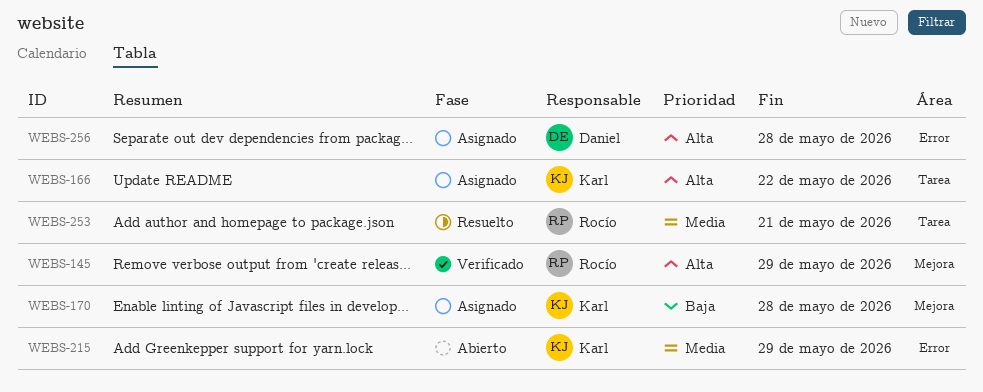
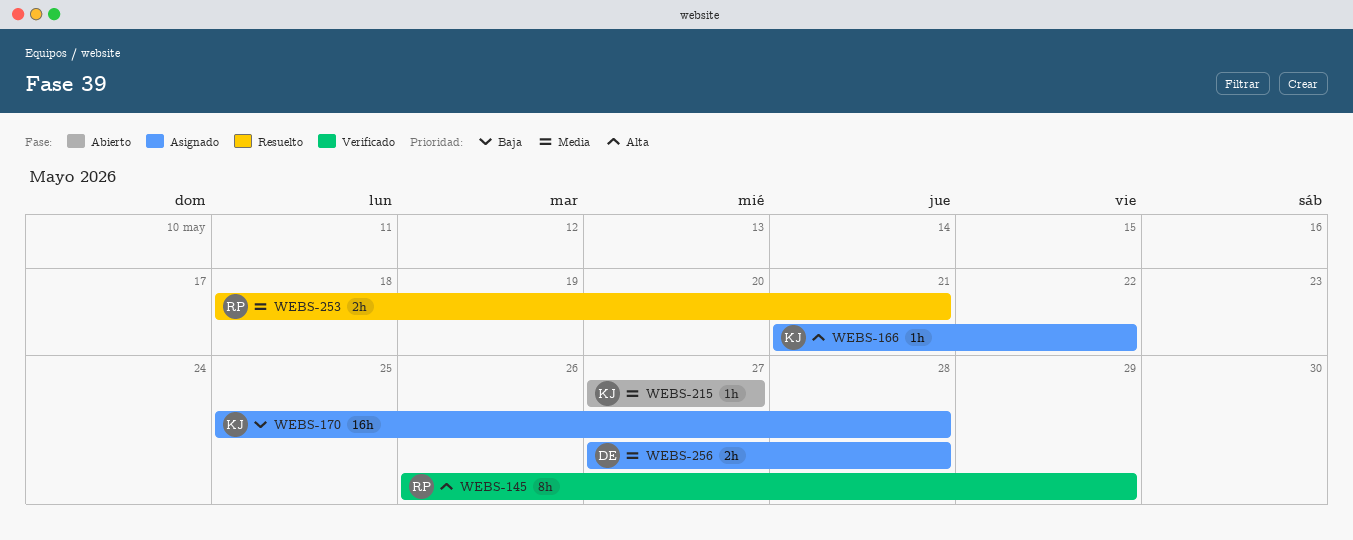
WEBS-215, due: May 29 -> May 27
WEBS-256, priority: Alta -> Media

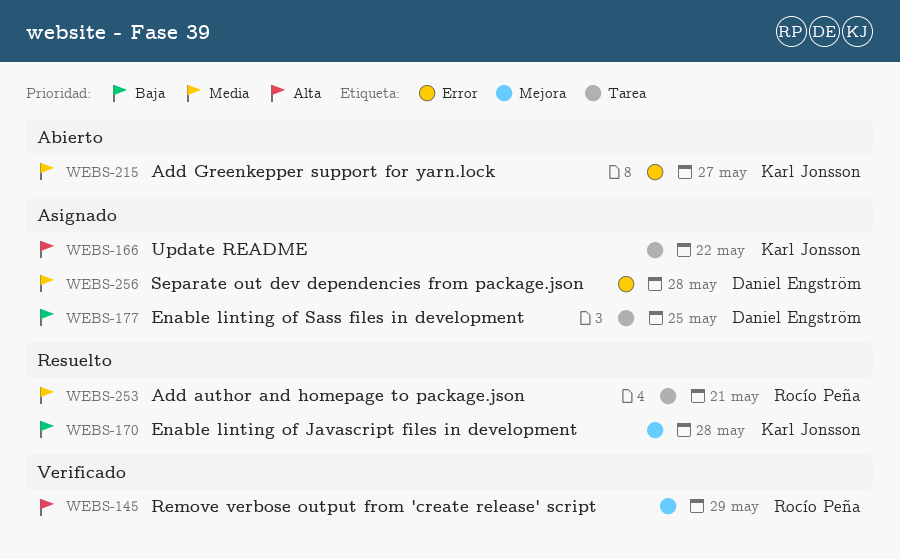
WEBS-170, status: Asignado -> Resuelto
WEBS-177: none -> present

